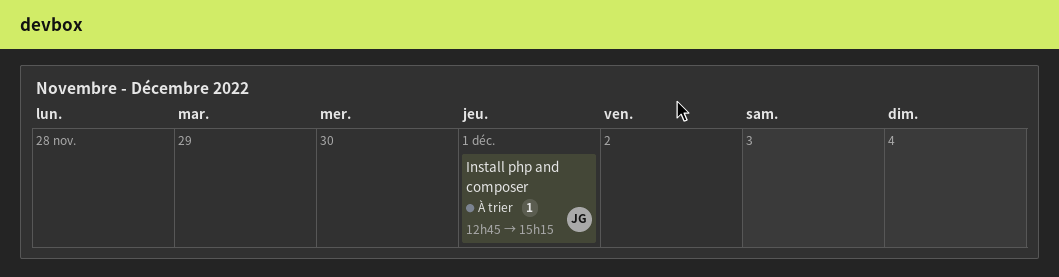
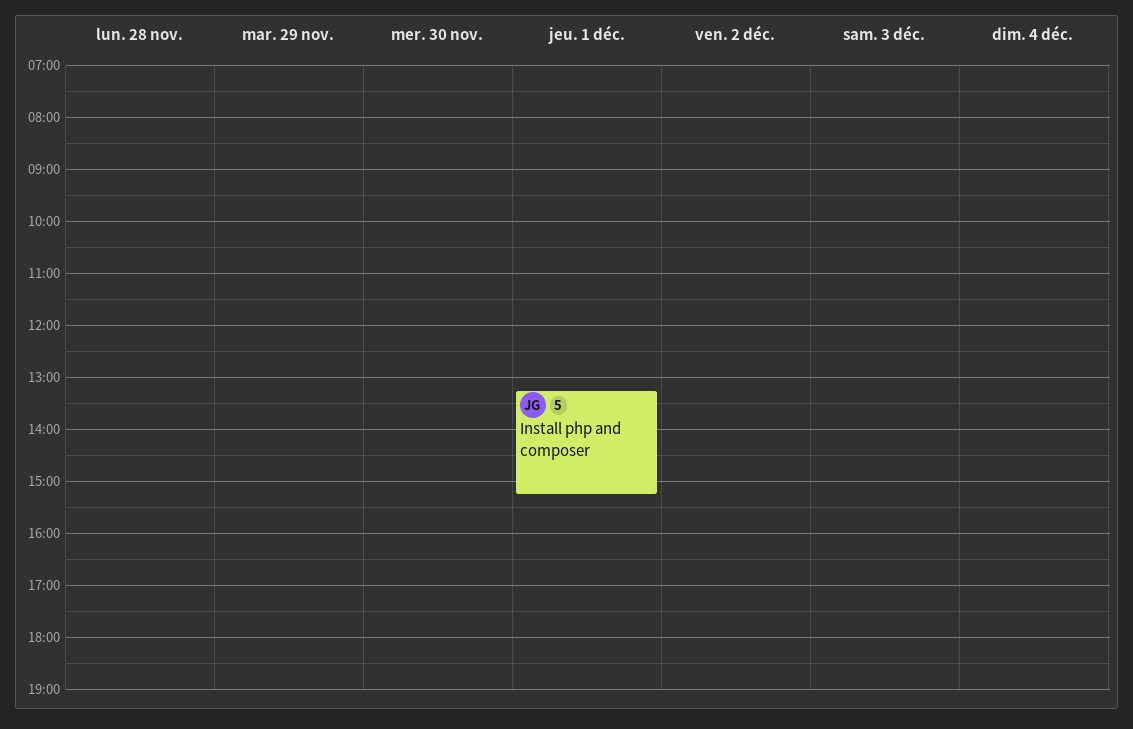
Install php and composer, estimate: 1 -> 5
Install php and composer, begins: 12:45 -> 13:15

